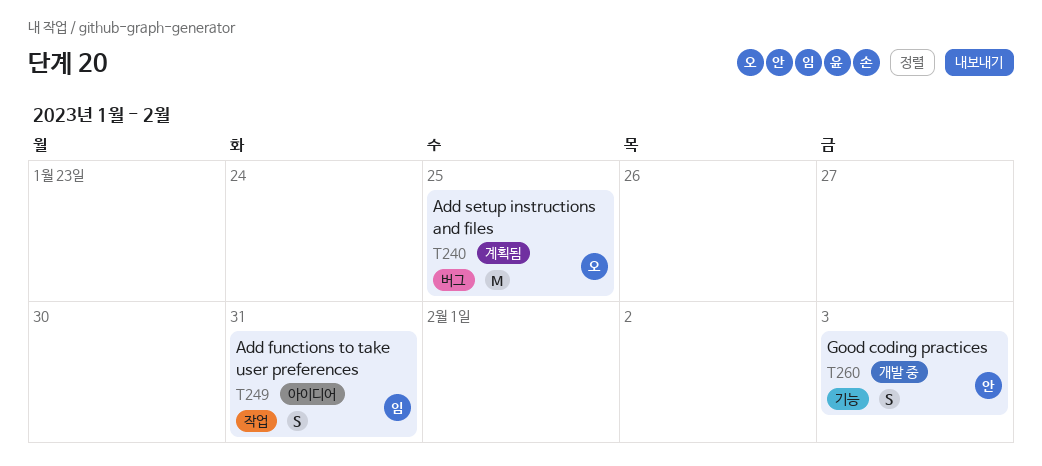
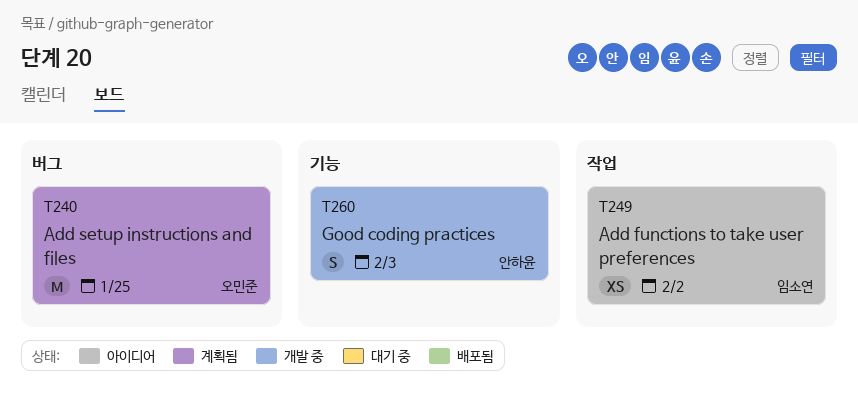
T249, estimate: S -> XS
T249, due: Jan 31 -> Feb 2

